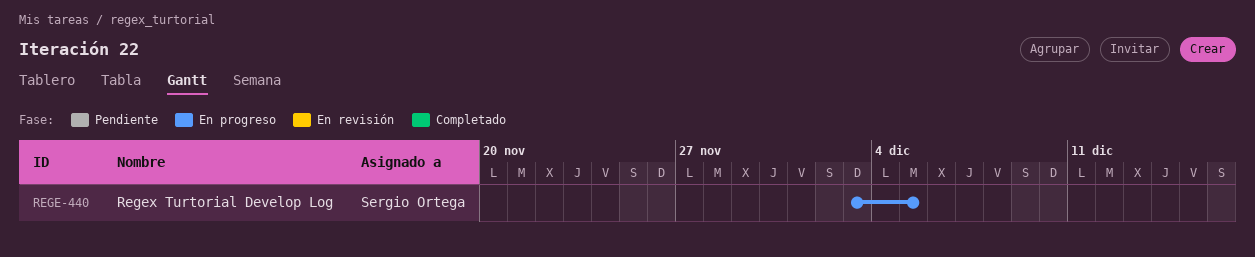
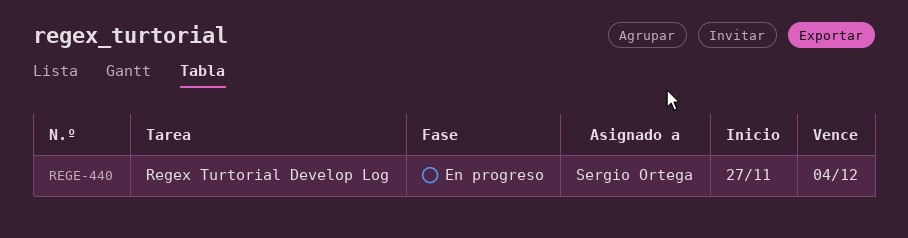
REGE-440, start: Dec 3 -> Nov 27
REGE-440, due: Dec 5 -> Dec 4

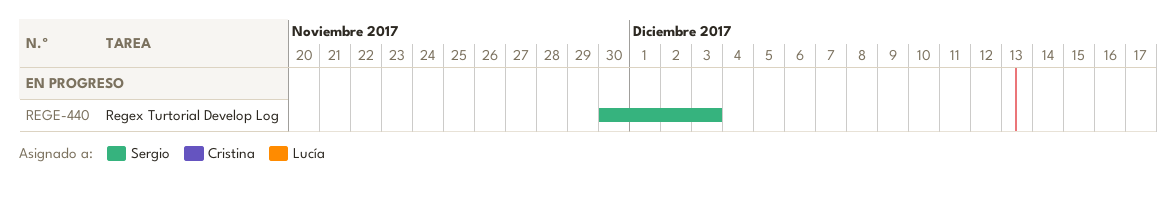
REGE-440, start: Nov 27 -> Nov 30
REGE-440, due: Dec 4 -> Dec 3

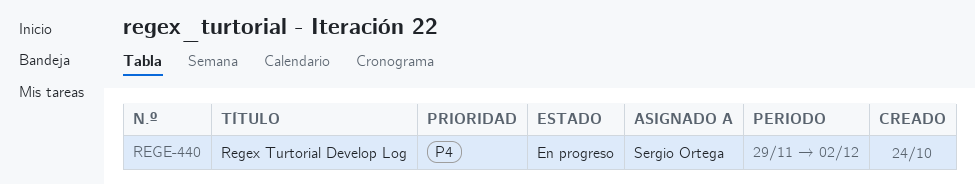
REGE-440, start: Nov 30 -> Nov 29
REGE-440, due: Dec 3 -> Dec 2

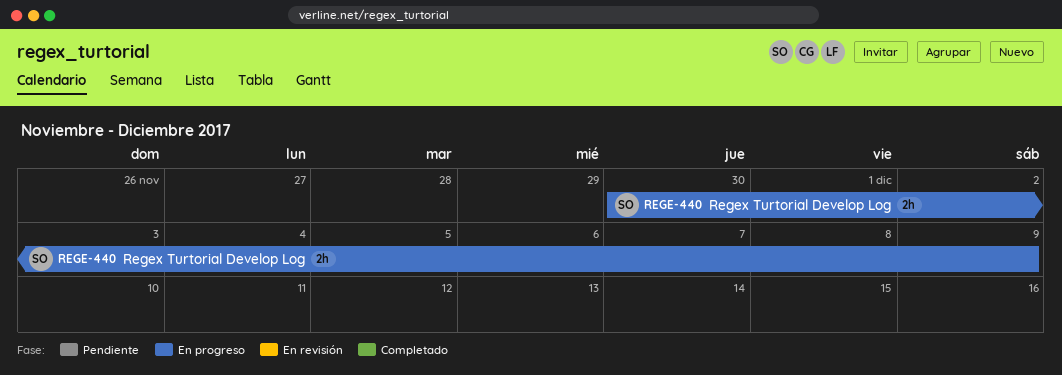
REGE-440, start: Nov 29 -> Nov 30
REGE-440, due: Dec 2 -> Dec 9

